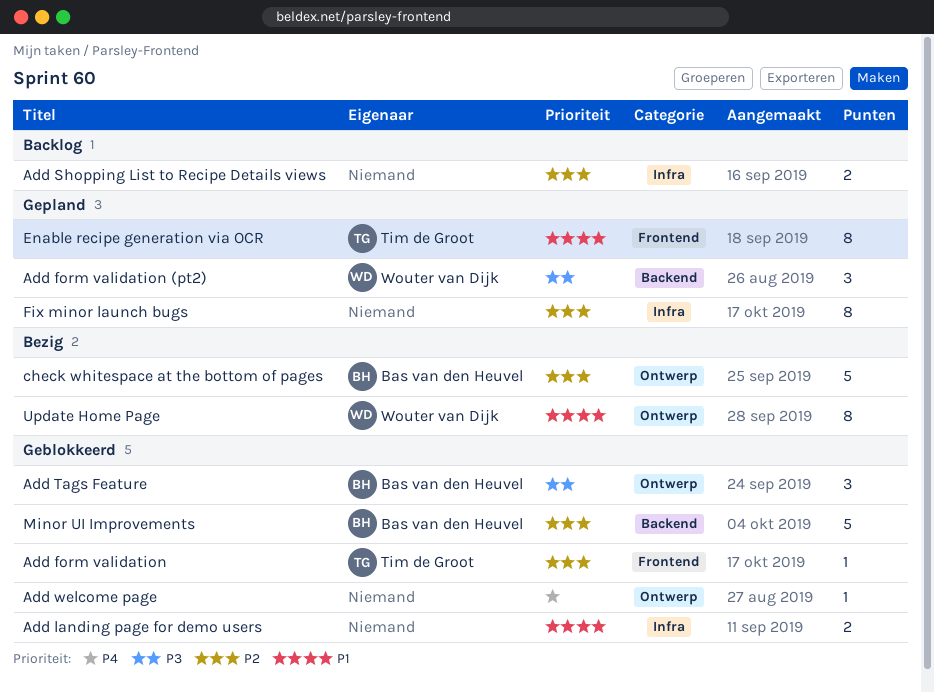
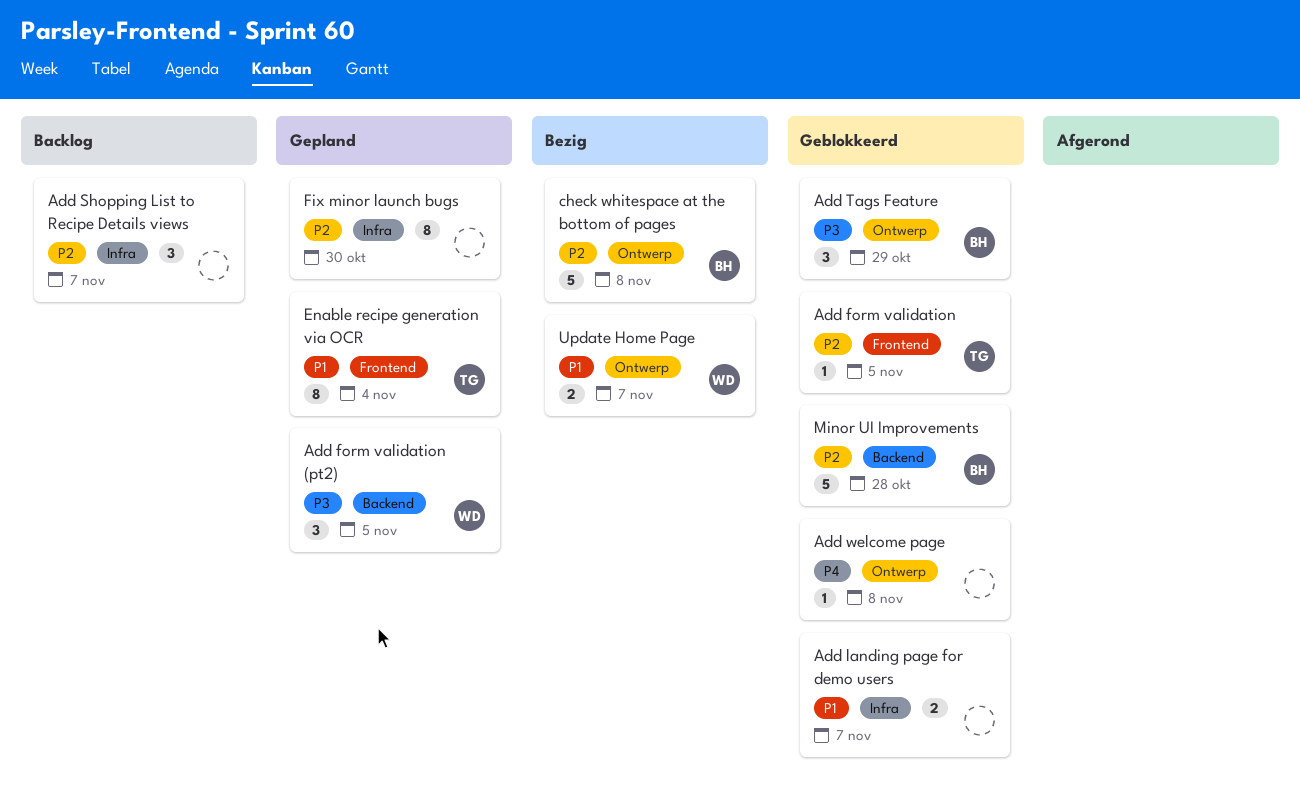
Add Shopping List to Recipe Details views, estimate: 2 -> 3
Update Home Page, estimate: 8 -> 2

